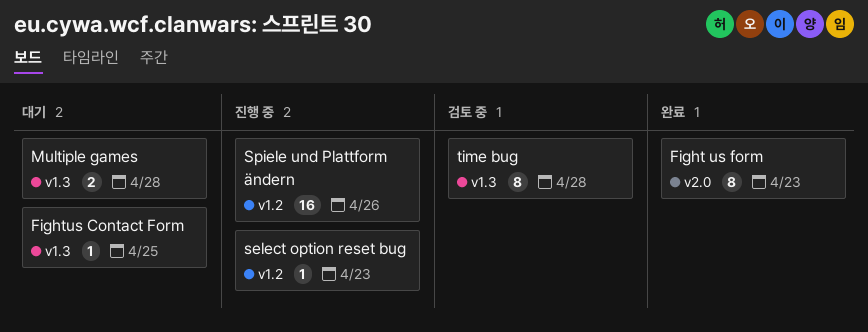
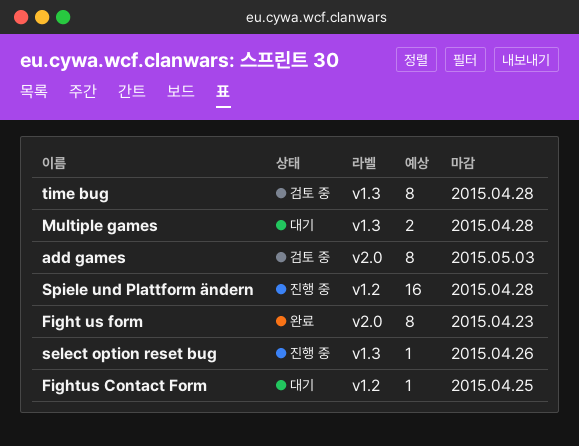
add games: none -> present
Fightus Contact Form, label: v1.3 -> v1.2
select option reset bug, label: v1.2 -> v1.3
select option reset bug, due: Apr 23 -> Apr 26
Spiele und Plattform ändern, due: Apr 26 -> Apr 28

